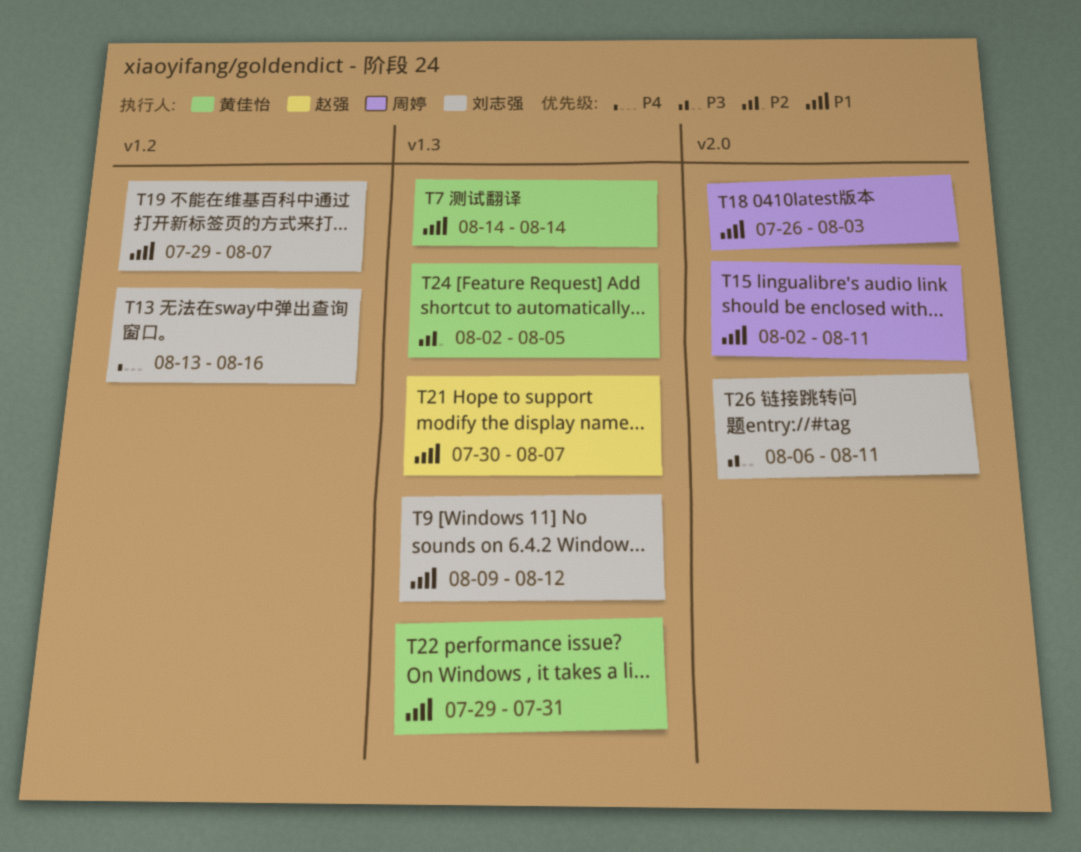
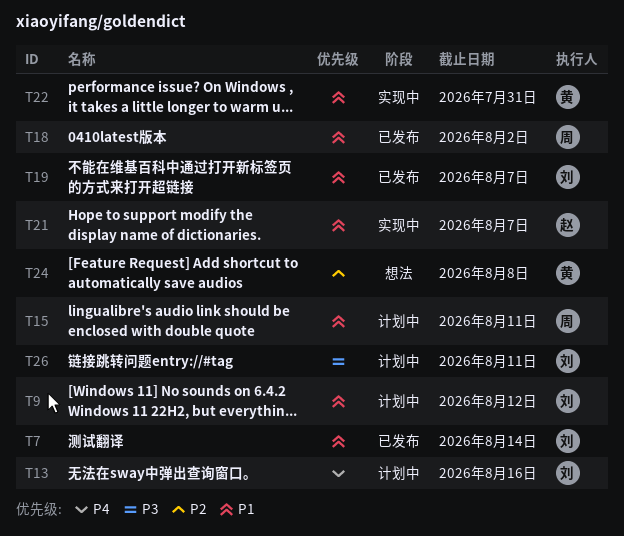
T7, owner: 黄佳怡 -> 刘志强
T18, due: Aug 3 -> Aug 2
T24, due: Aug 5 -> Aug 8

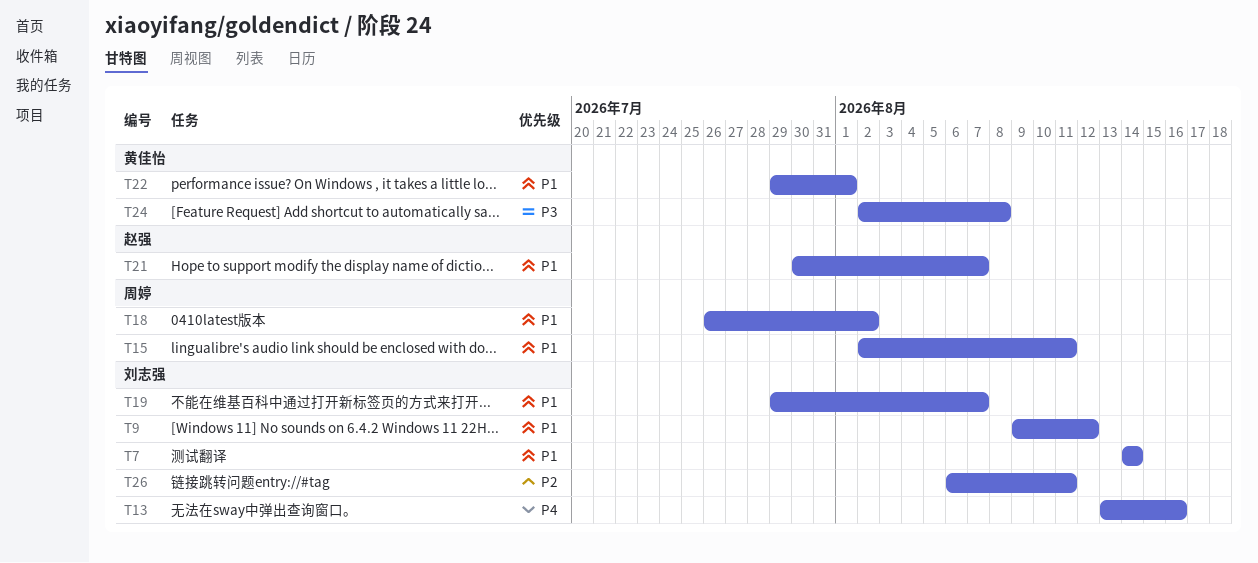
T22, due: Jul 31 -> Aug 1
T24, priority: P2 -> P3
T26, priority: P3 -> P2

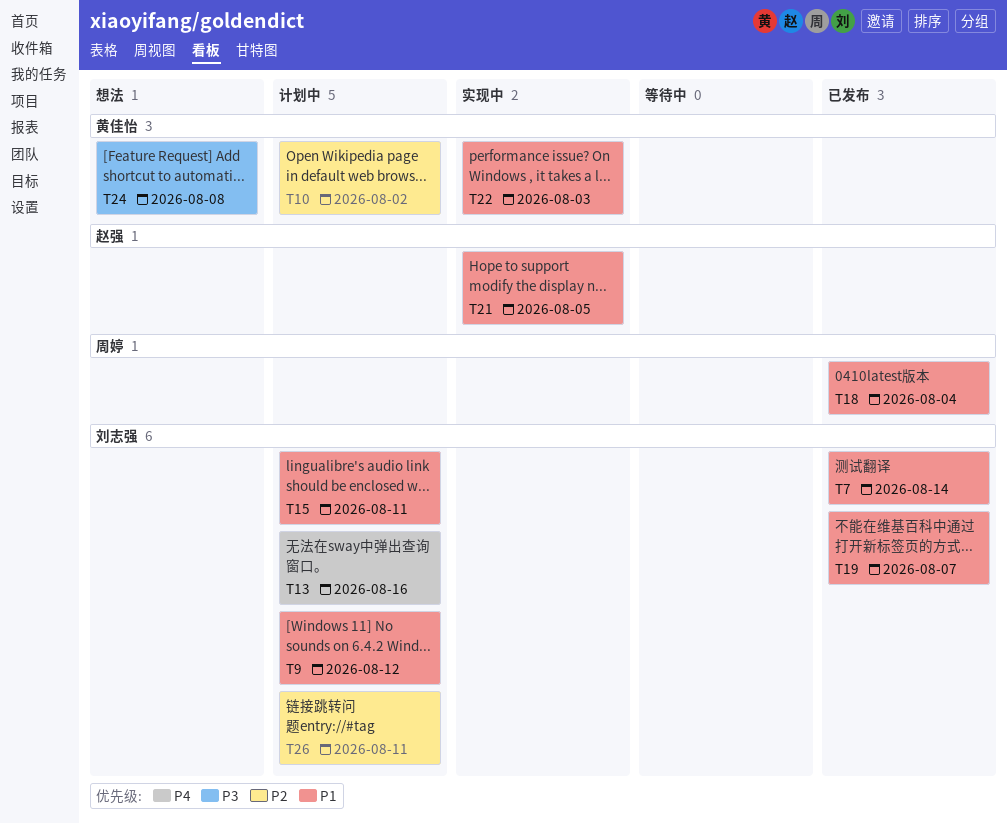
T10: none -> present
T15, owner: 周婷 -> 刘志强
T18, due: Aug 2 -> Aug 4
T21, due: Aug 7 -> Aug 5
T22, due: Aug 1 -> Aug 3

